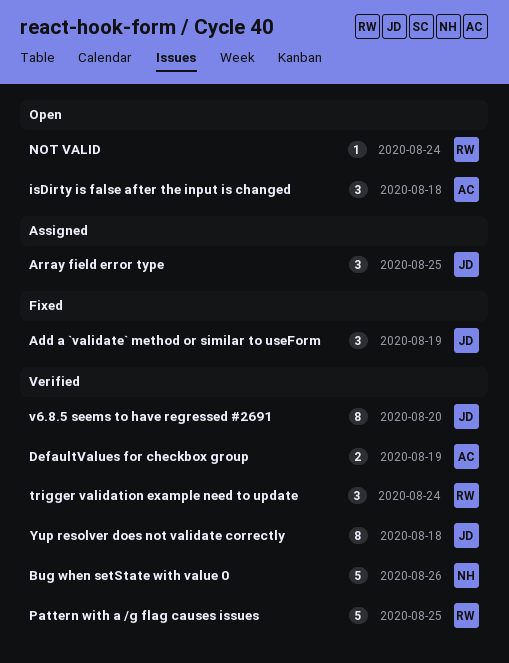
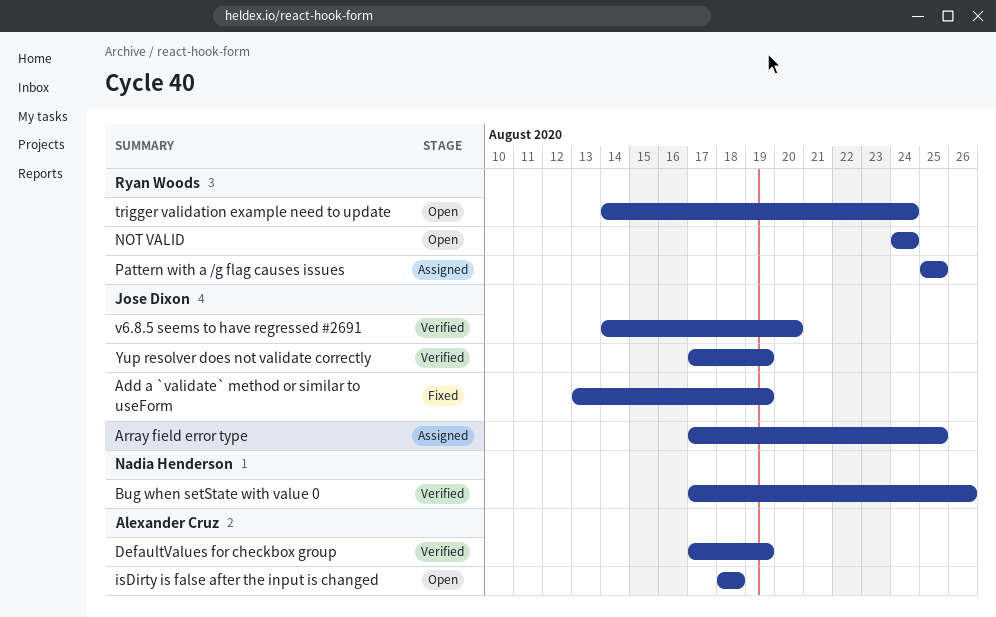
Pattern with a /g flag causes issues, status: Verified -> Assigned
trigger validation example need to update, status: Verified -> Open
Yup resolver does not validate correctly, due: Aug 18 -> Aug 19

